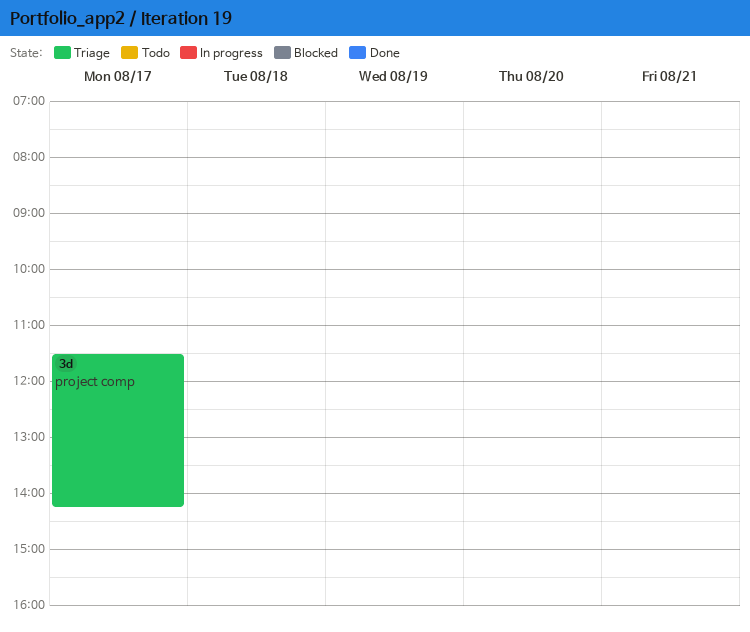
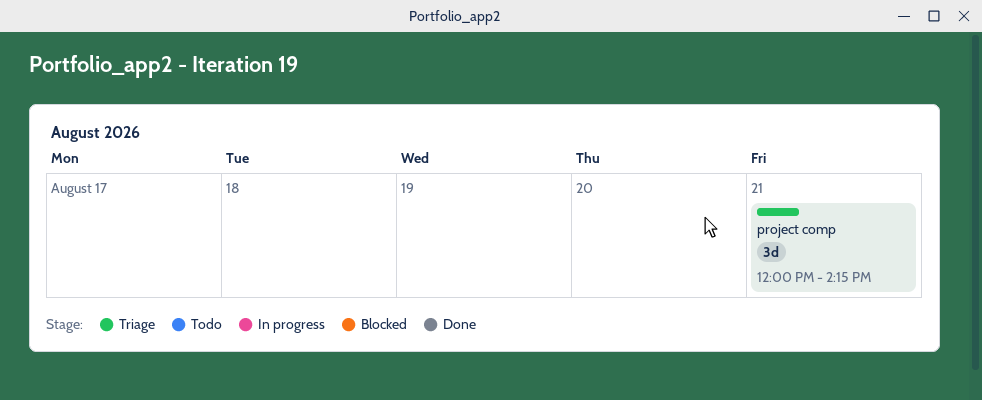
project comp, day: Aug 17 -> Aug 21
project comp, begins: 11:30 -> 12:00

